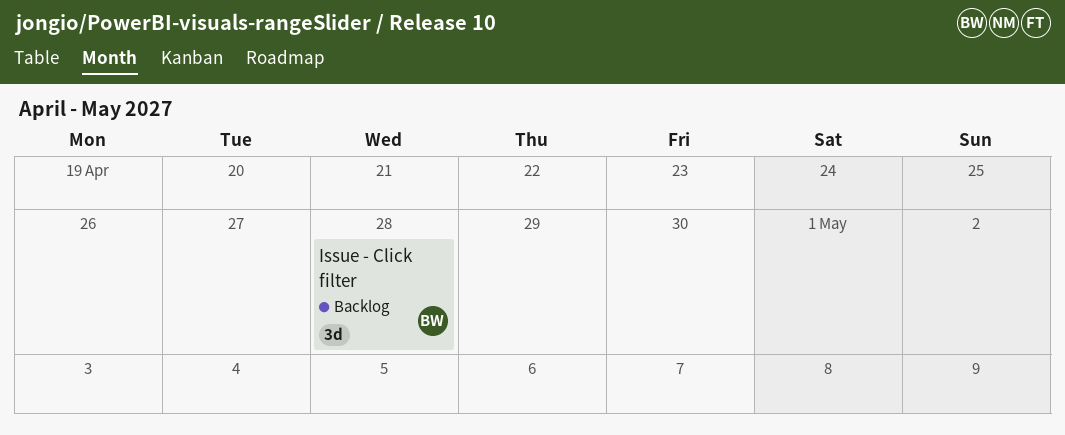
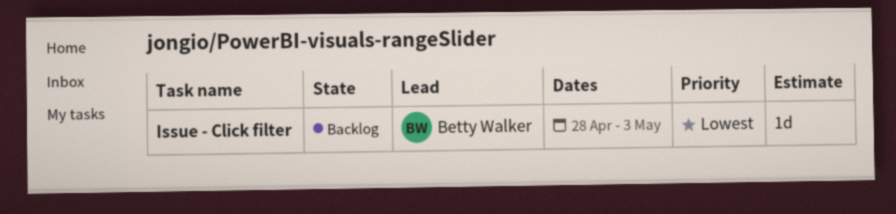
Issue - Click filter, estimate: 3d -> 1d
Issue - Click filter, due: Apr 28 -> May 3

